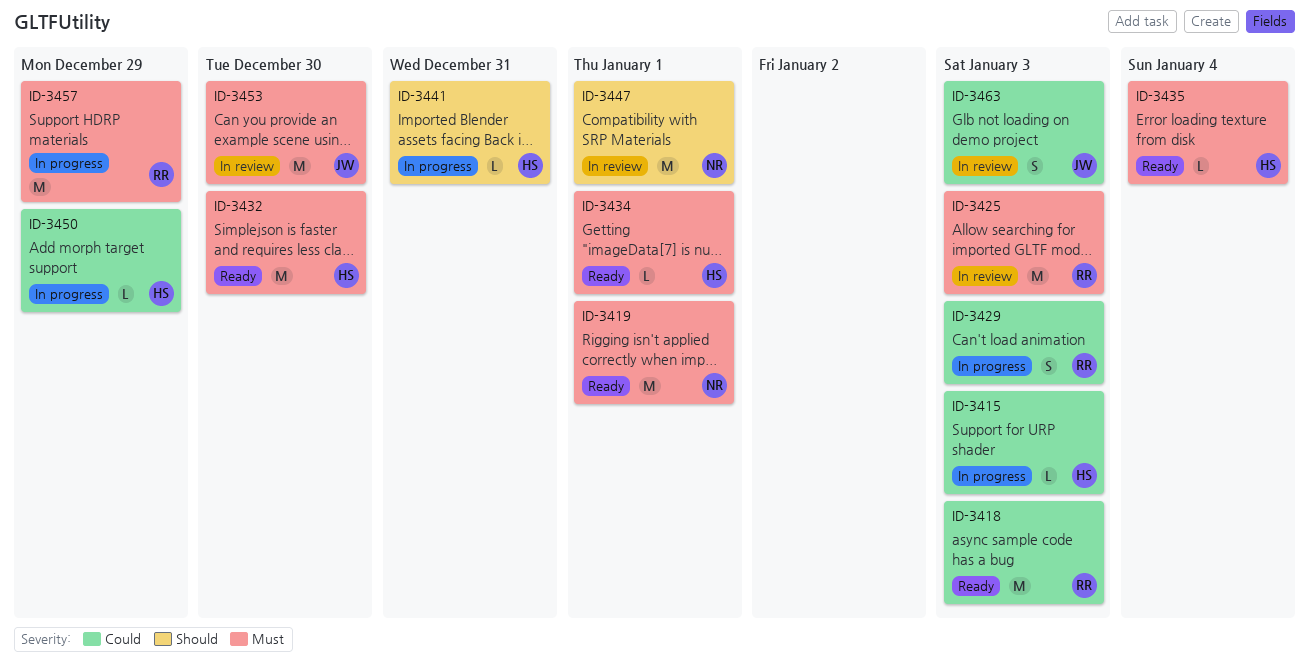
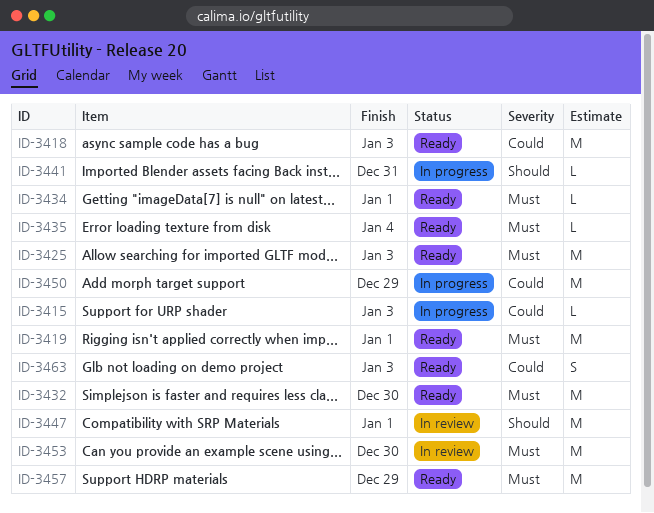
ID-3425, status: In review -> Ready
ID-3429: present -> none
ID-3450, estimate: L -> M
ID-3457, status: In progress -> Ready
ID-3463, status: In review -> Ready

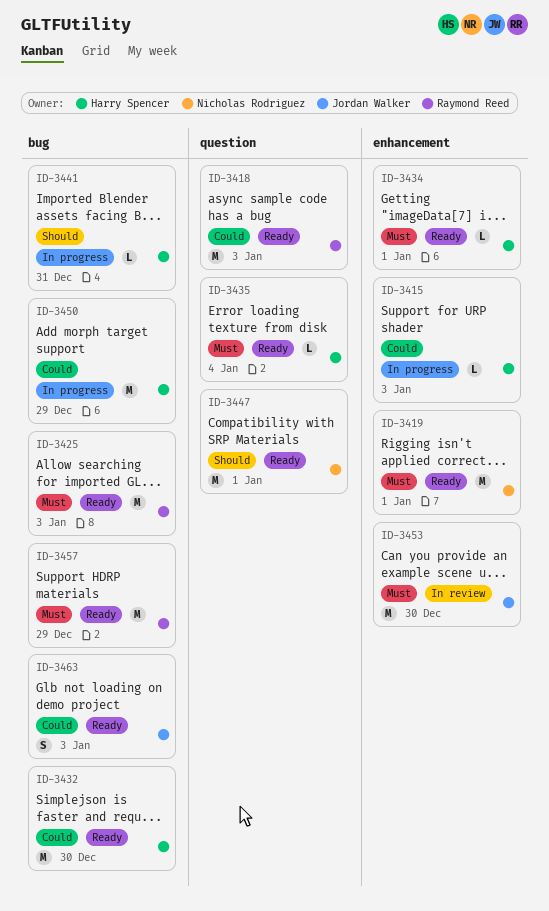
ID-3432, priority: Must -> Could
ID-3447, status: In review -> Ready

